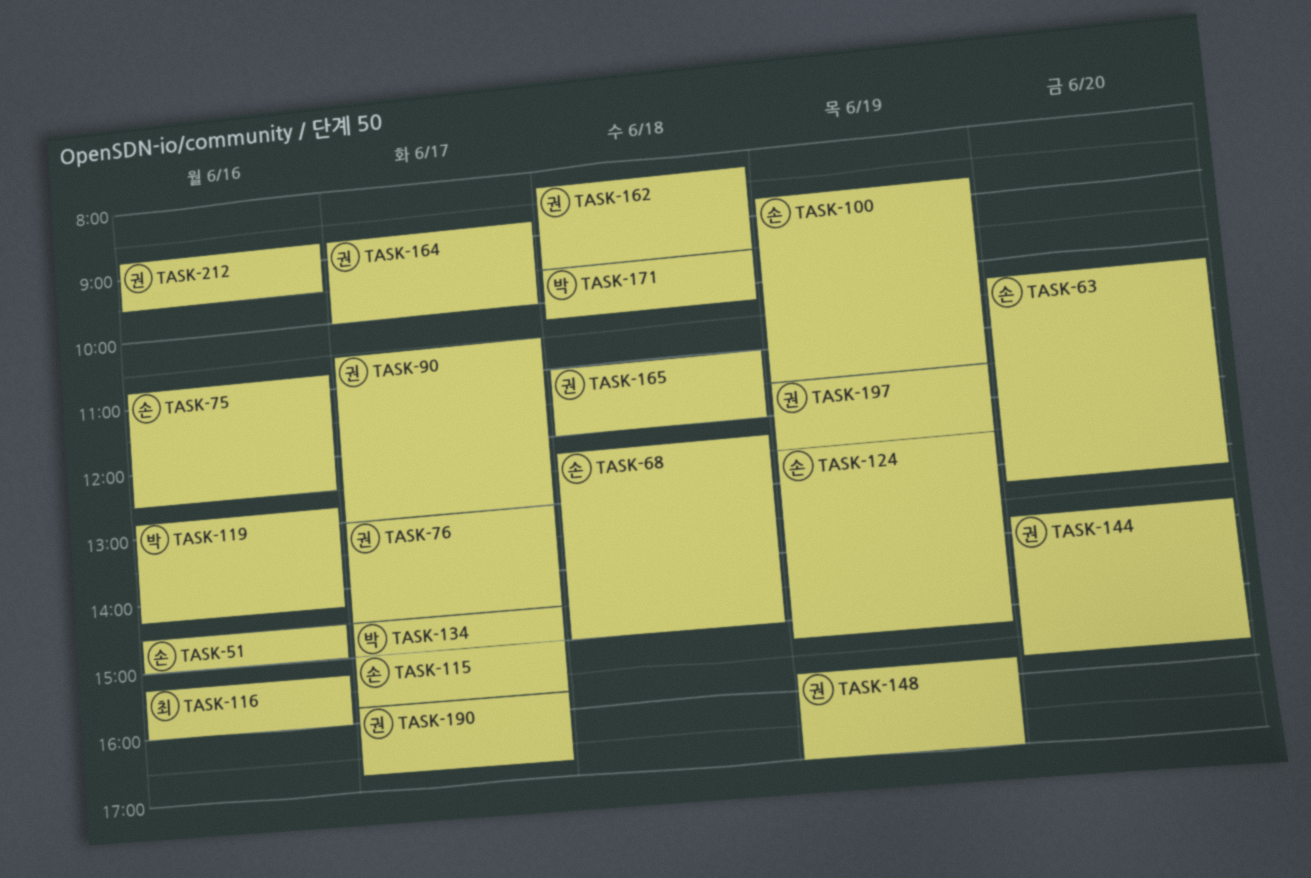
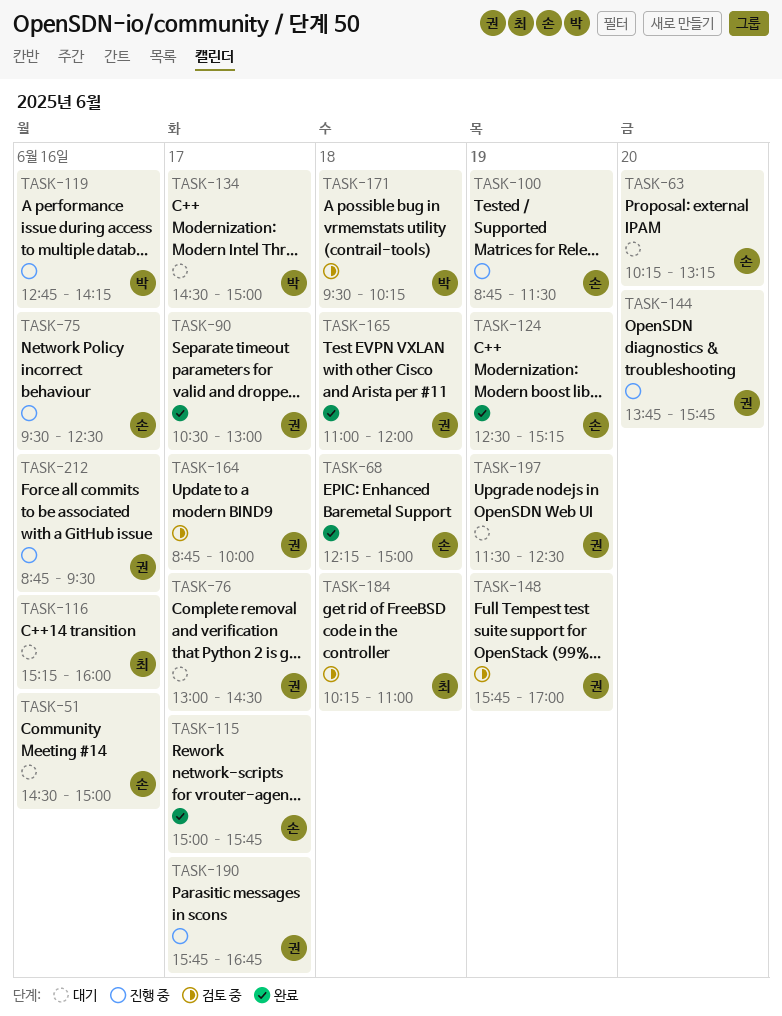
TASK-75, begins: 10:45 -> 09:30
TASK-162: present -> none
TASK-184: none -> present

